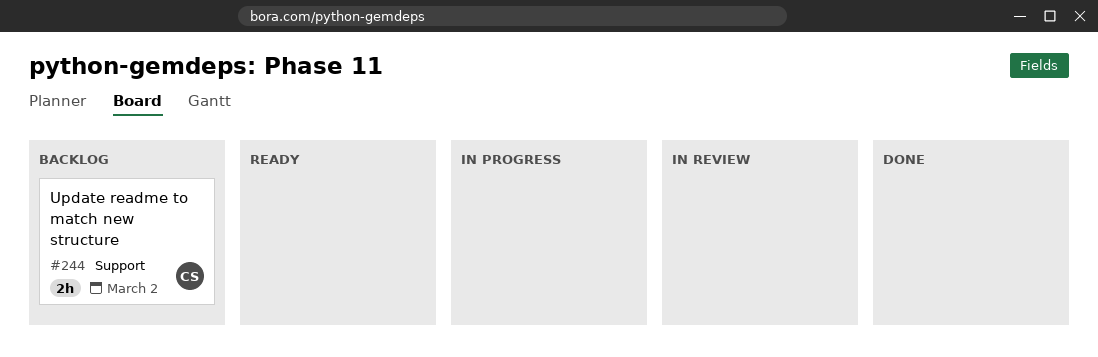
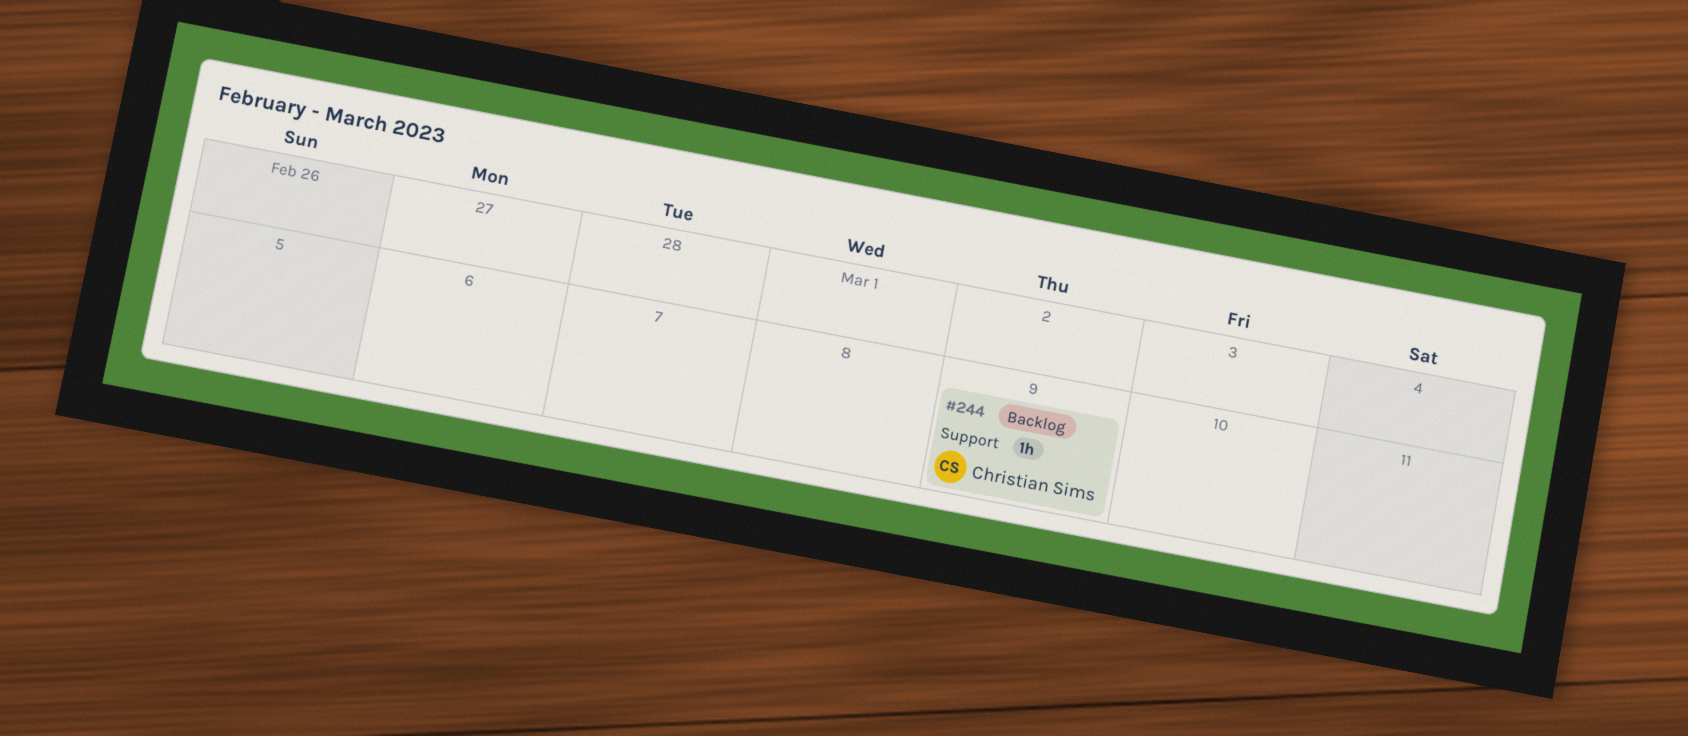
#244, estimate: 2h -> 1h
#244, due: Mar 2 -> Mar 9

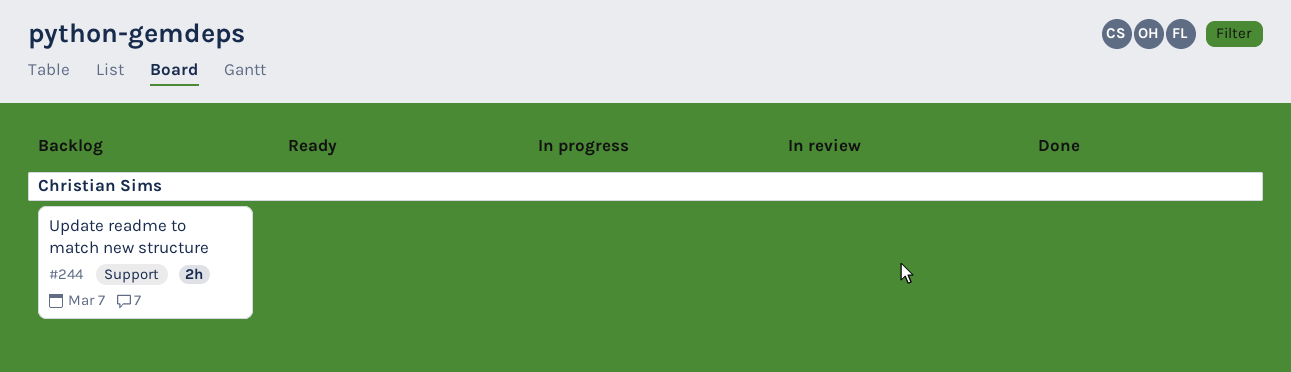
#244, estimate: 1h -> 2h
#244, due: Mar 9 -> Mar 7

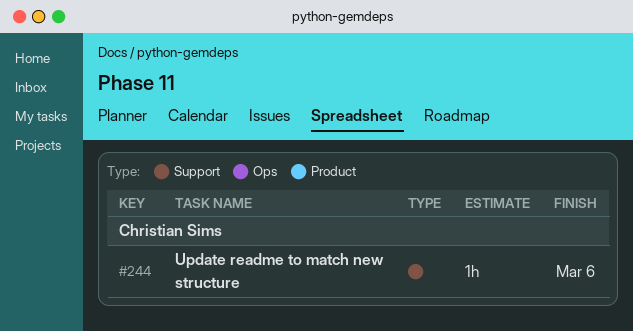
#244, estimate: 2h -> 1h
#244, due: Mar 7 -> Mar 6

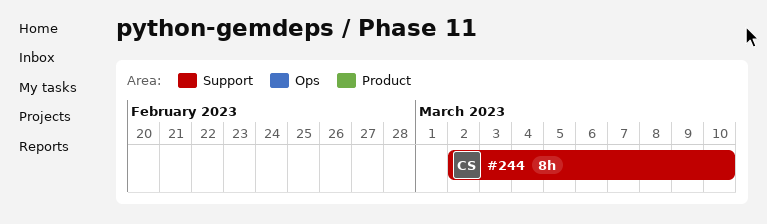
#244, estimate: 1h -> 8h
#244, due: Mar 6 -> Mar 10

